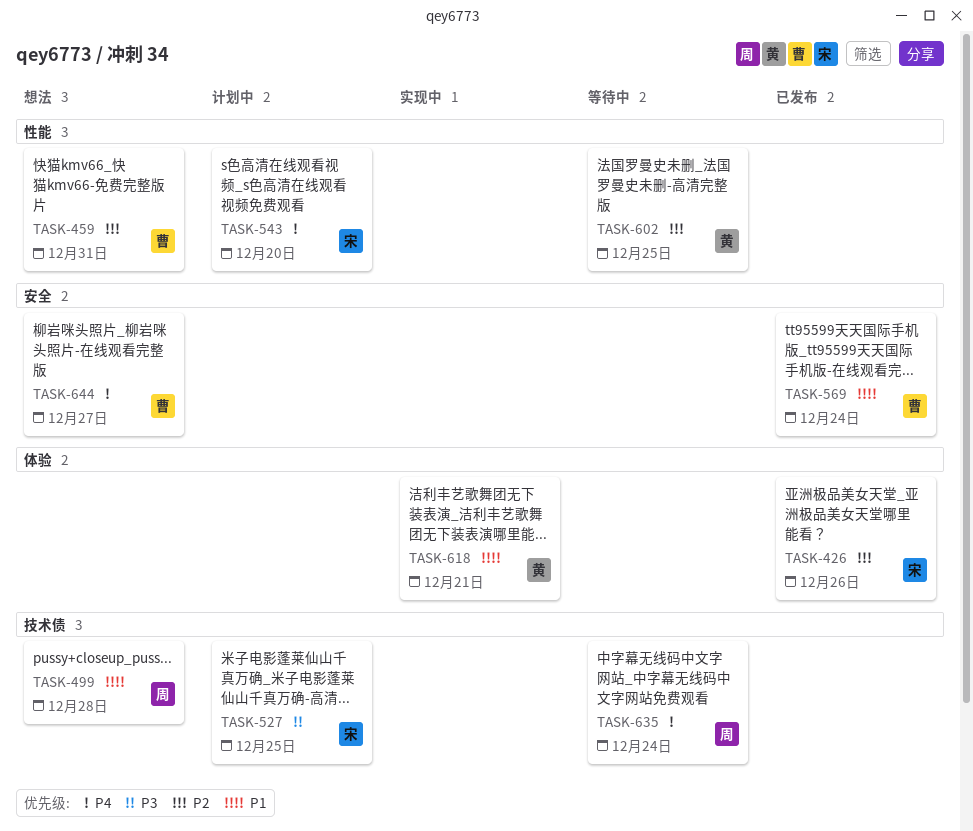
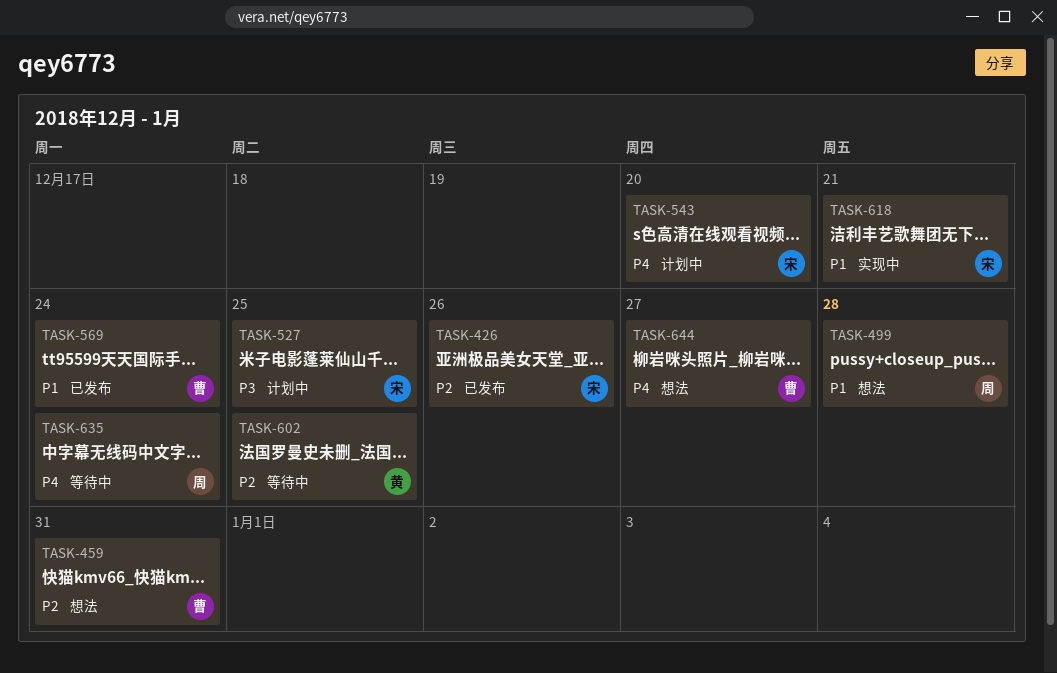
TASK-618, owner: 黄 -> 宋

